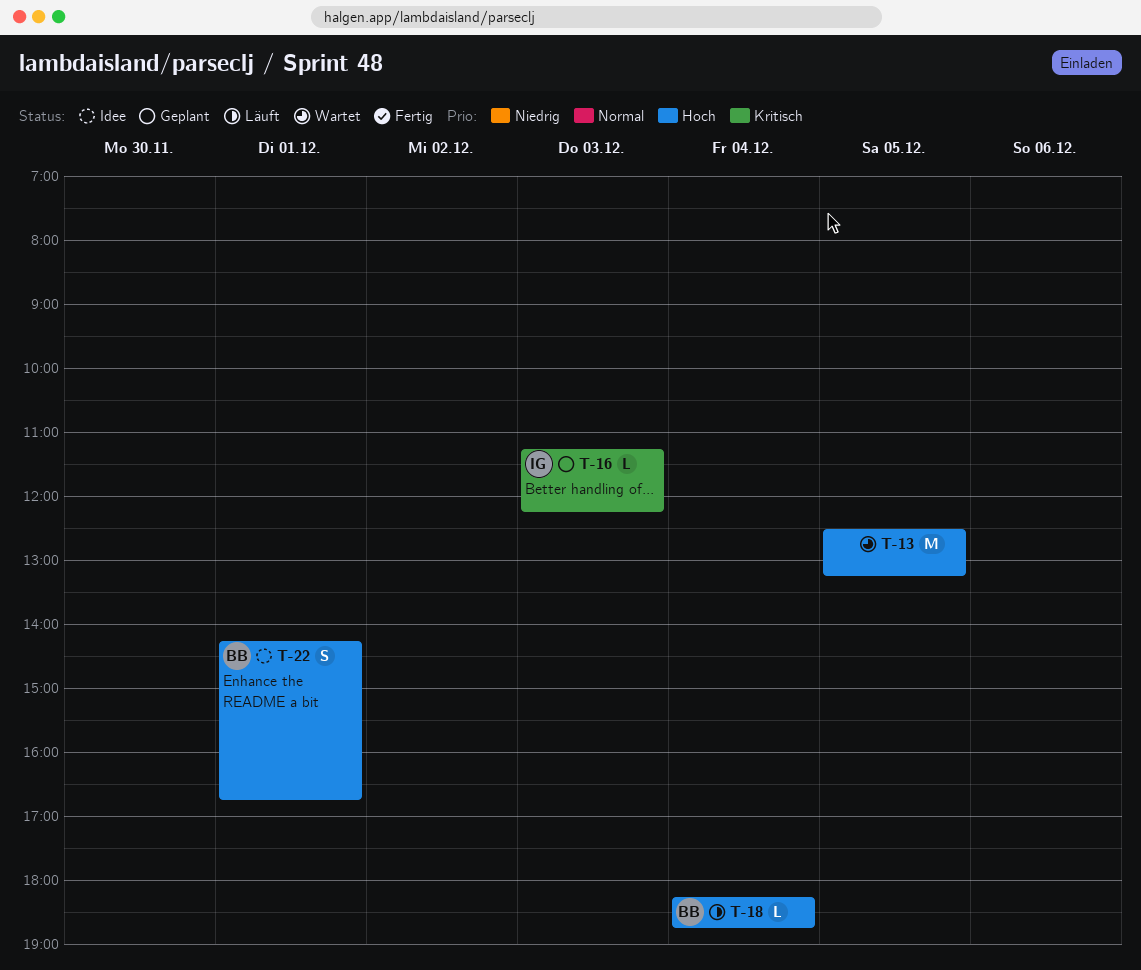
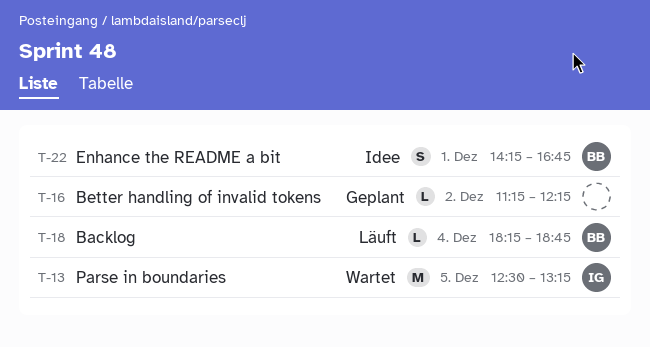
T-13, owner: none -> IG
T-16, owner: IG -> none
T-16, day: Dec 3 -> Dec 2

